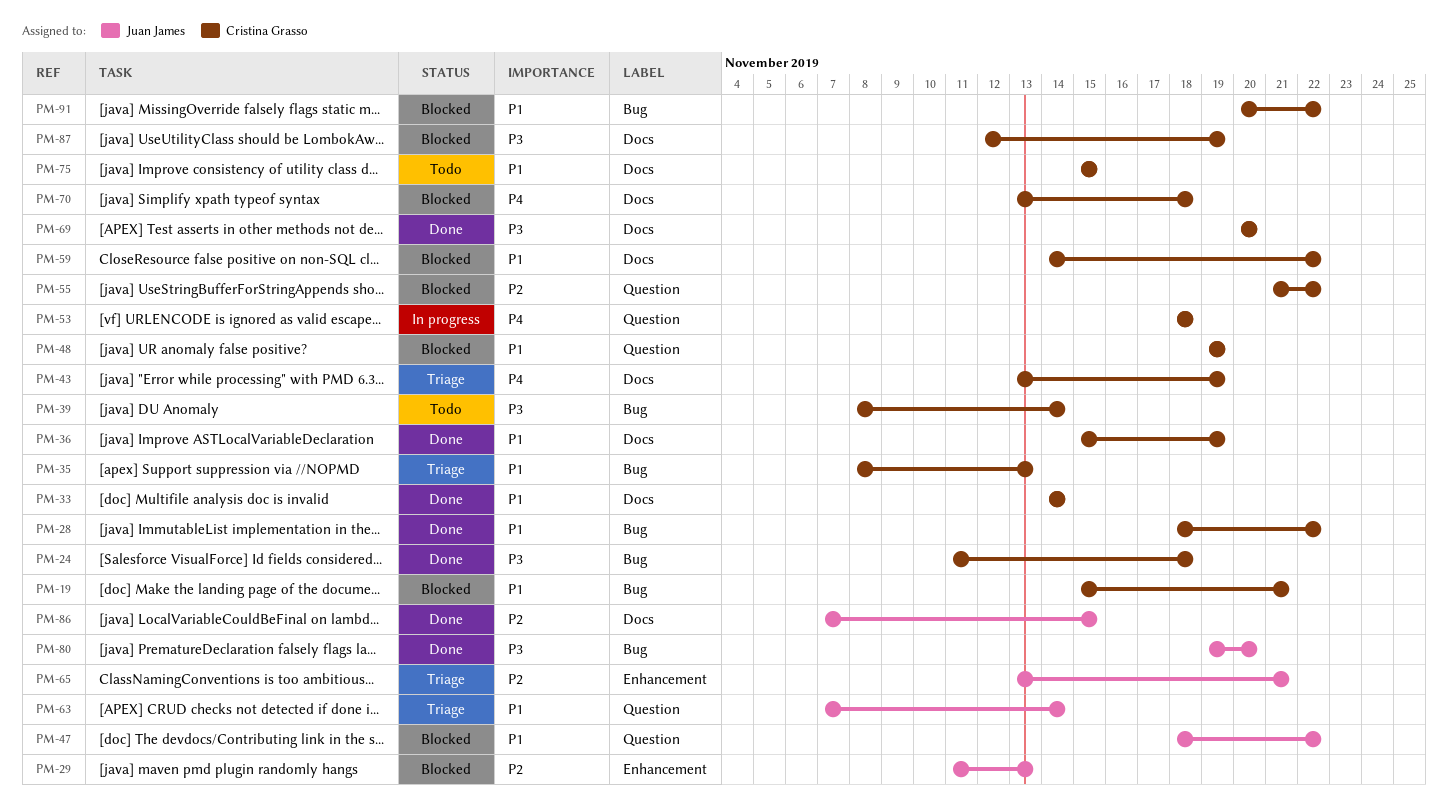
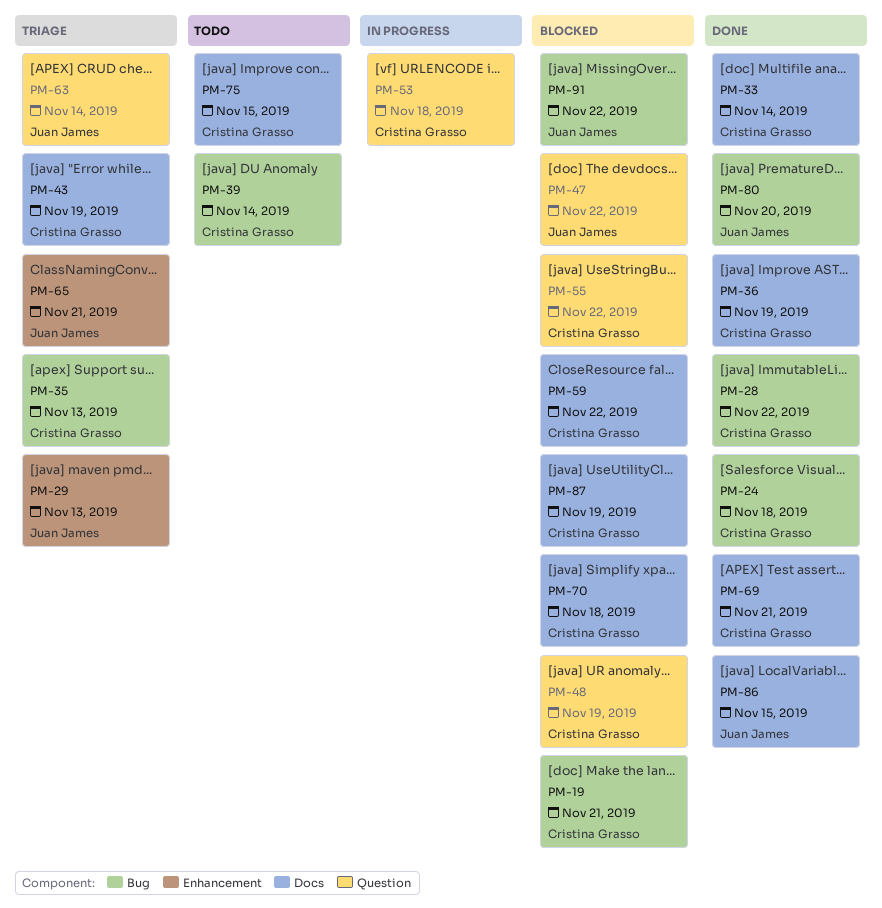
PM-29, status: Blocked -> Triage
PM-69, due: Nov 20 -> Nov 21
PM-91, owner: Cristina Grasso -> Juan James

